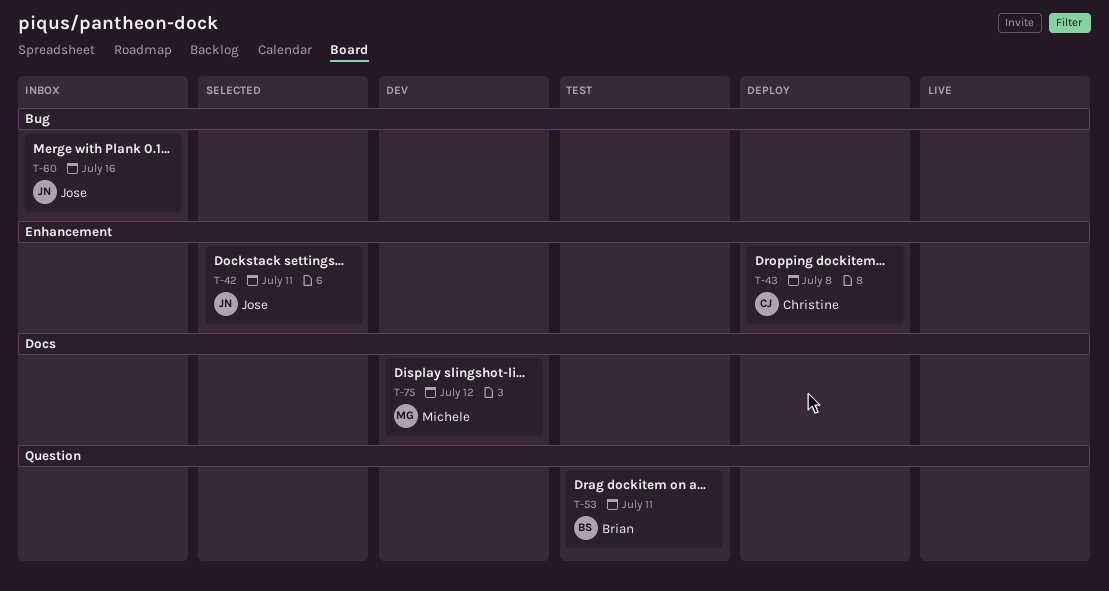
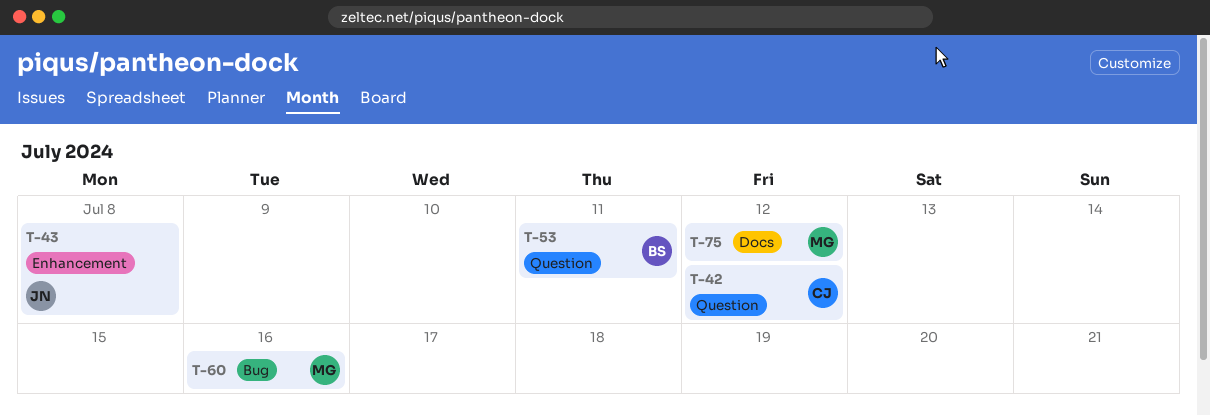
T-42, owner: Jose -> Christine
T-42, label: Enhancement -> Question
T-42, due: Jul 11 -> Jul 12
T-43, owner: Christine -> Jose
T-60, owner: Jose -> Michele

